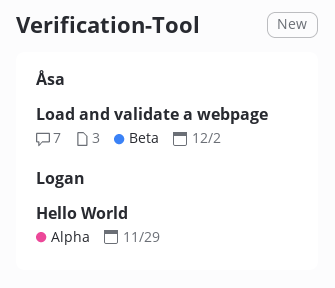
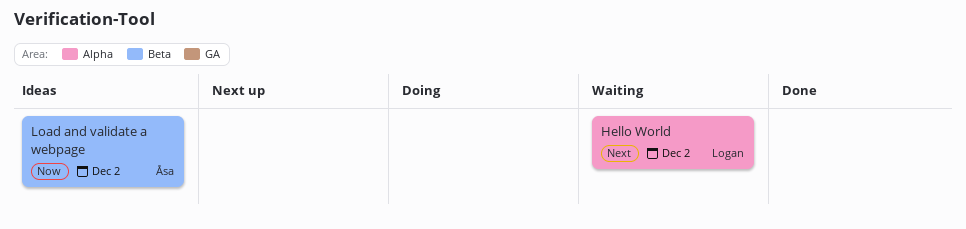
Hello World, due: Nov 29 -> Dec 2

